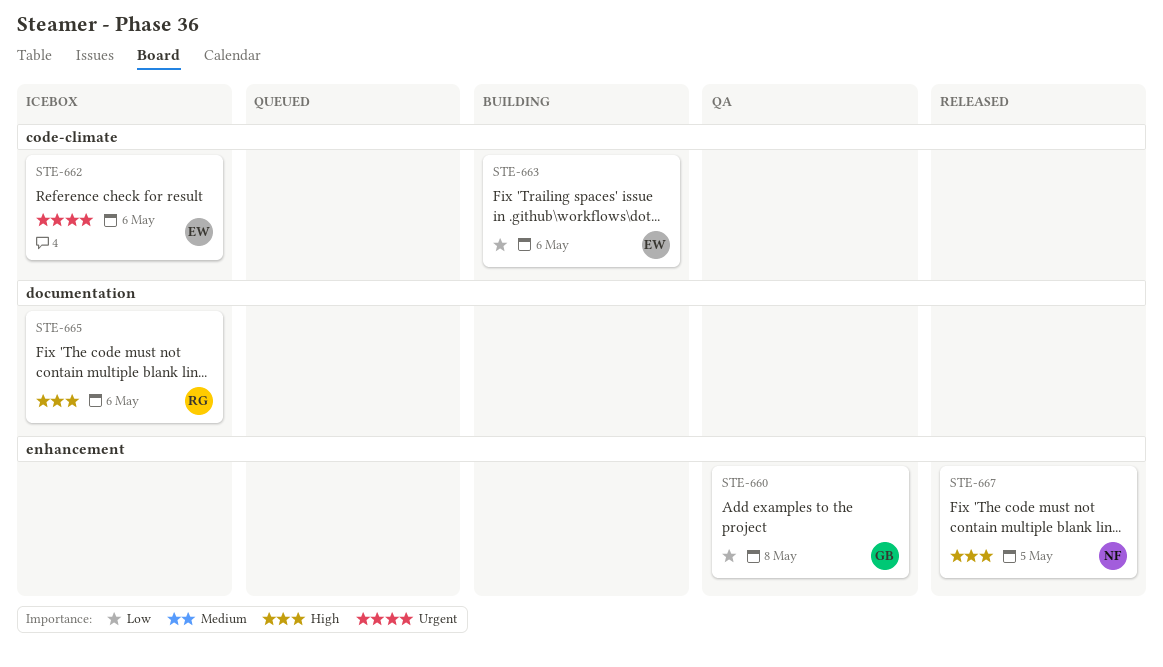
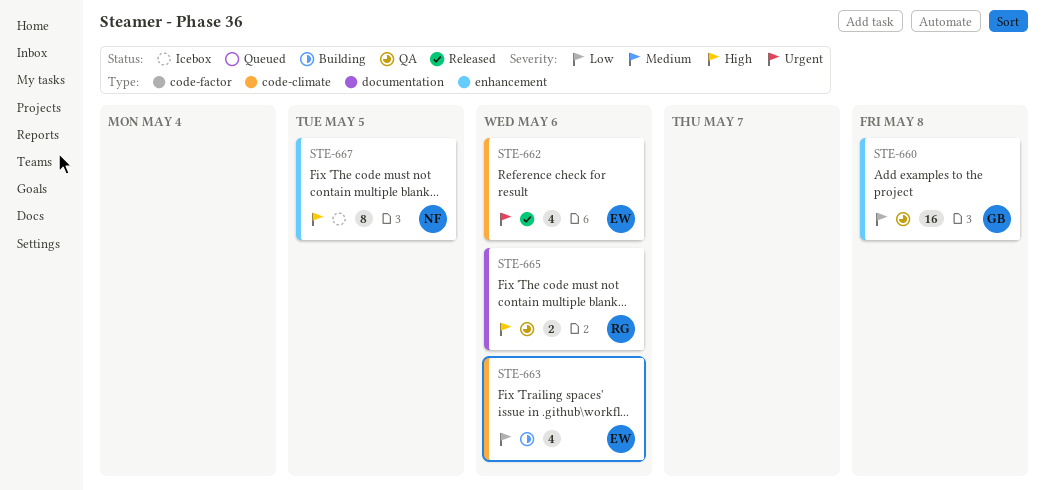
STE-662, status: Icebox -> Released
STE-665, status: Icebox -> QA
STE-667, status: Released -> Icebox

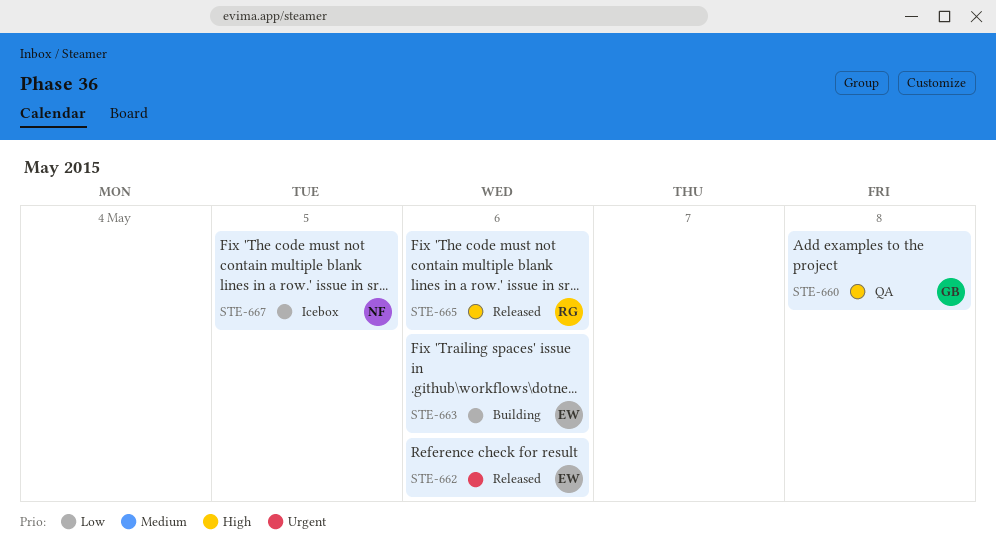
STE-660, priority: Low -> High
STE-665, status: QA -> Released
STE-667, priority: High -> Low

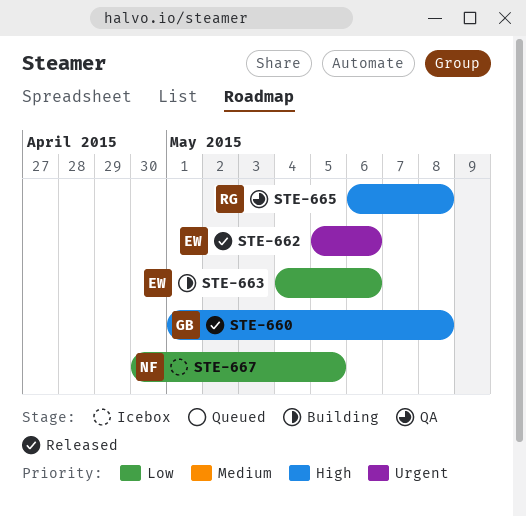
STE-660, status: QA -> Released
STE-665, status: Released -> QA
STE-665, due: May 6 -> May 8

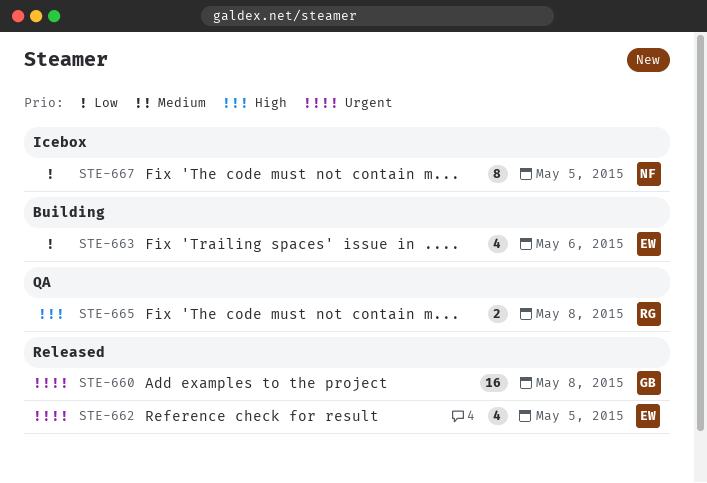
STE-660, priority: High -> Urgent
STE-662, due: May 6 -> May 5

